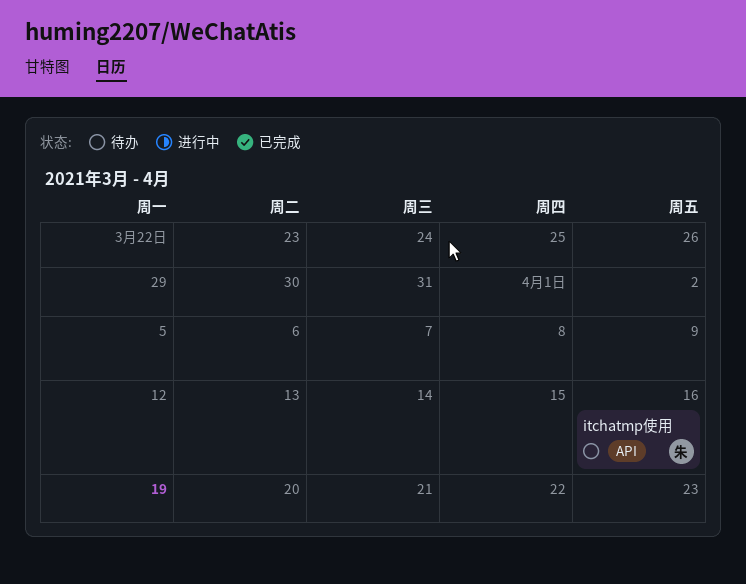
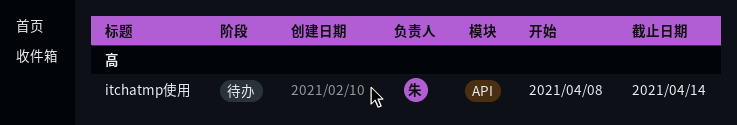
itchatmp使用, due: Apr 16 -> Apr 14

